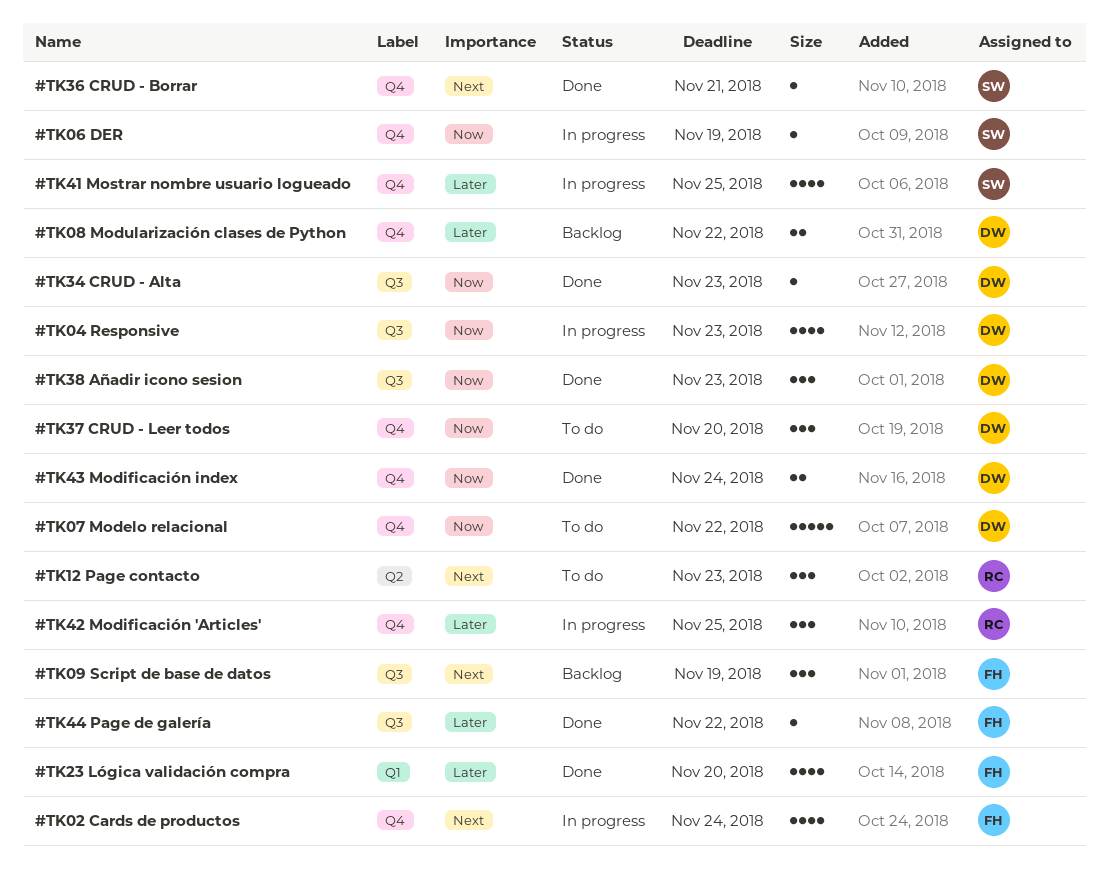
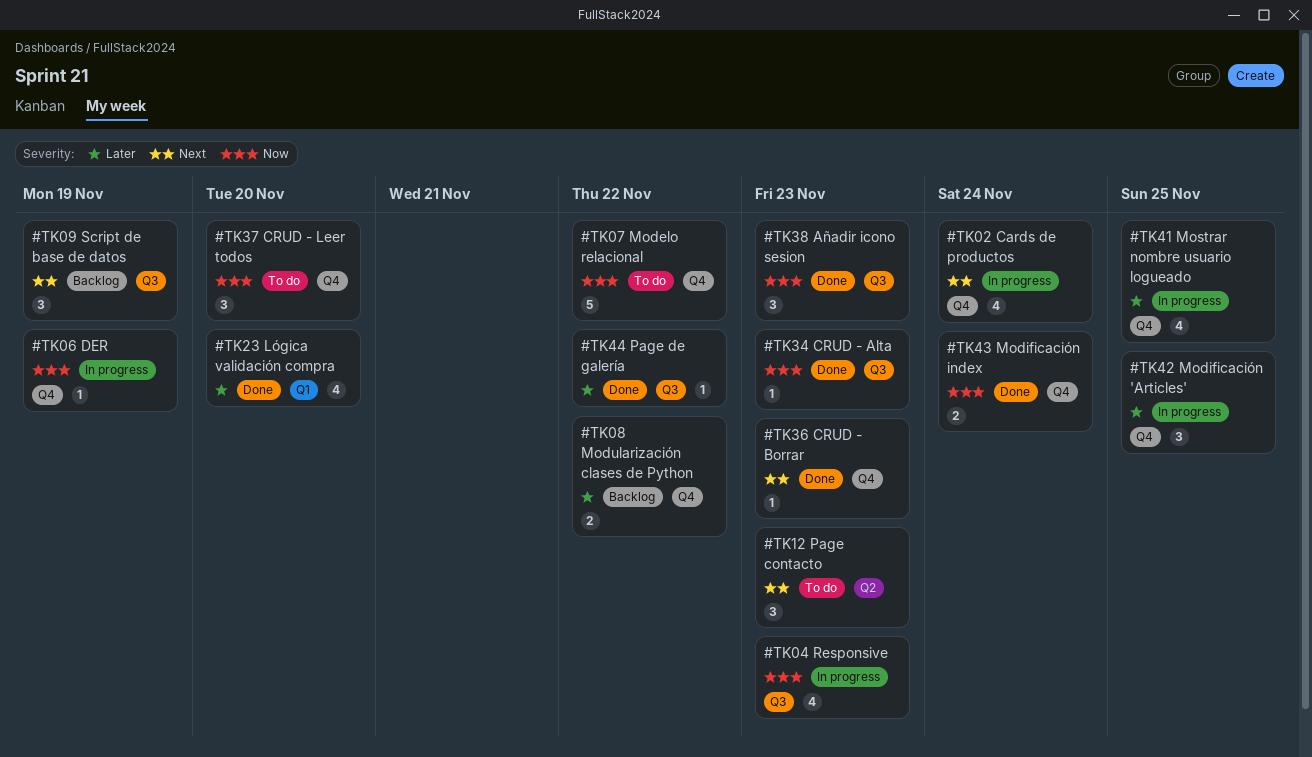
#TK36 CRUD - Borrar, due: Nov 21 -> Nov 23

